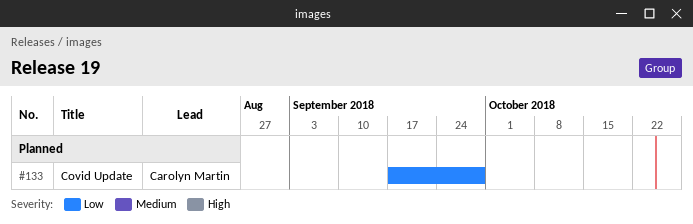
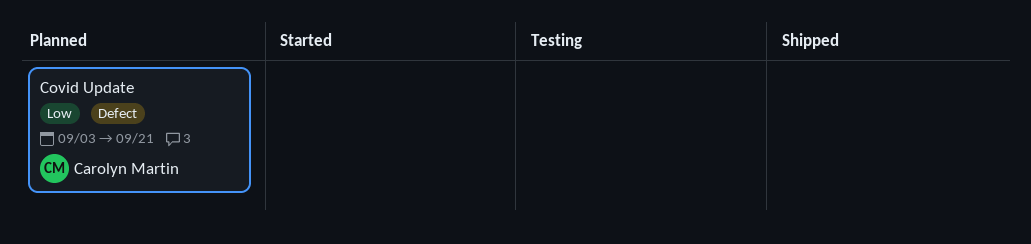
Covid Update, start: Sep 17 -> Sep 3
Covid Update, due: Sep 28 -> Sep 21

